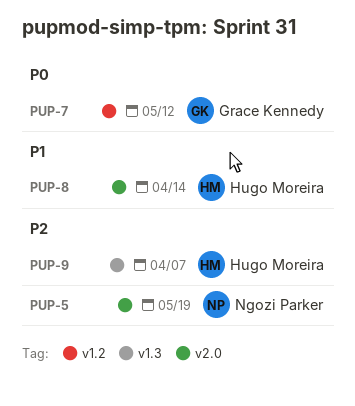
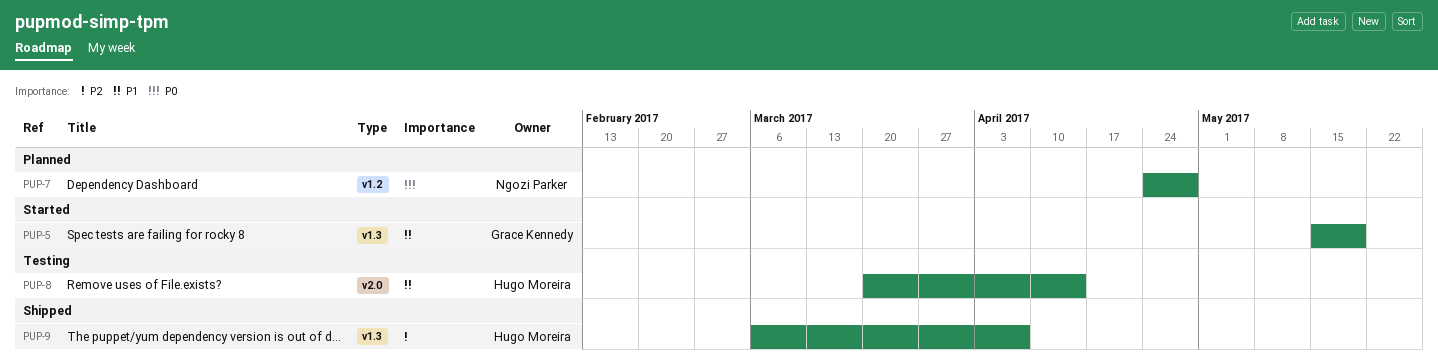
PUP-5, owner: Ngozi Parker -> Grace Kennedy
PUP-5, priority: P2 -> P1
PUP-5, label: v2.0 -> v1.3
PUP-7, owner: Grace Kennedy -> Ngozi Parker
PUP-7, due: May 12 -> Apr 28

